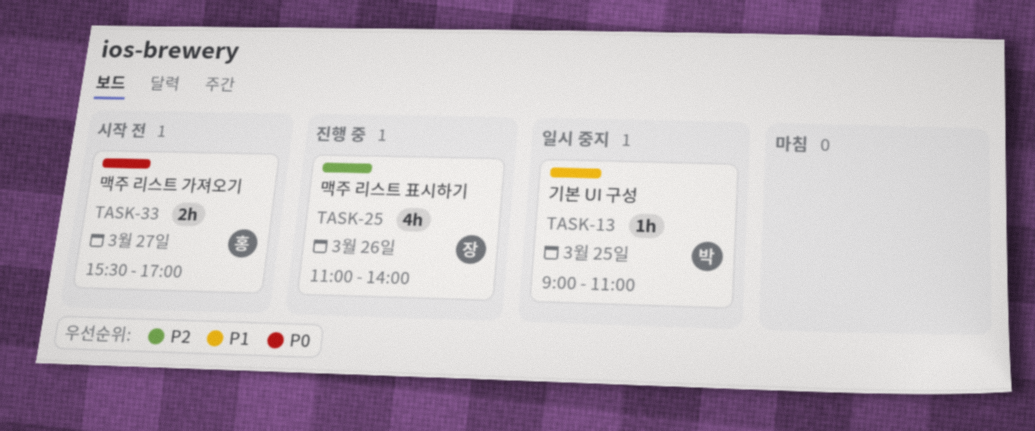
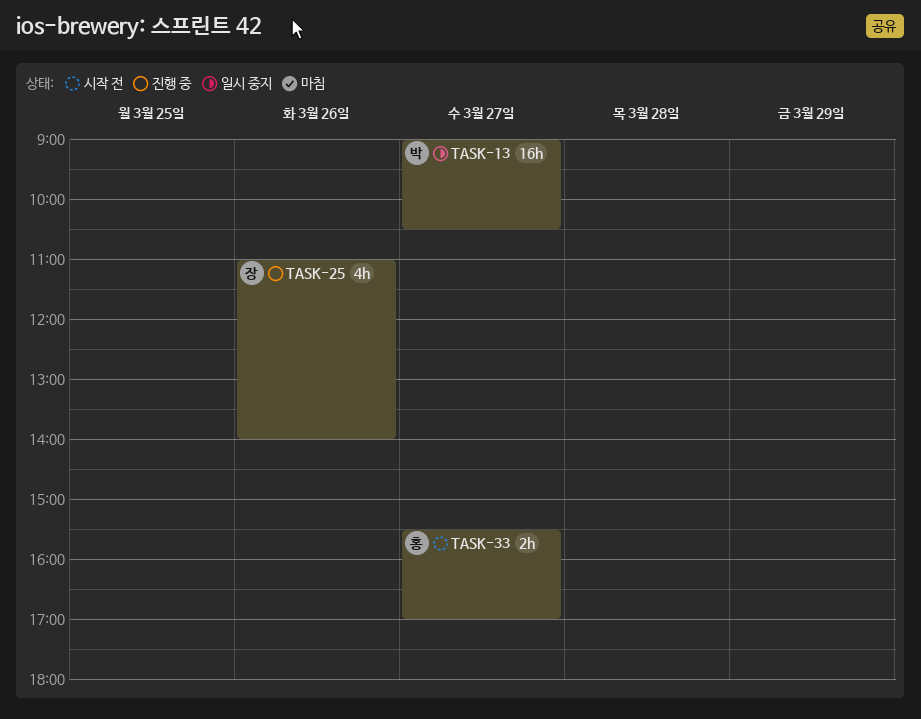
TASK-13, estimate: 1h -> 16h
TASK-13, day: Mar 25 -> Mar 27
TASK-13, ends: 11:00 -> 10:30

